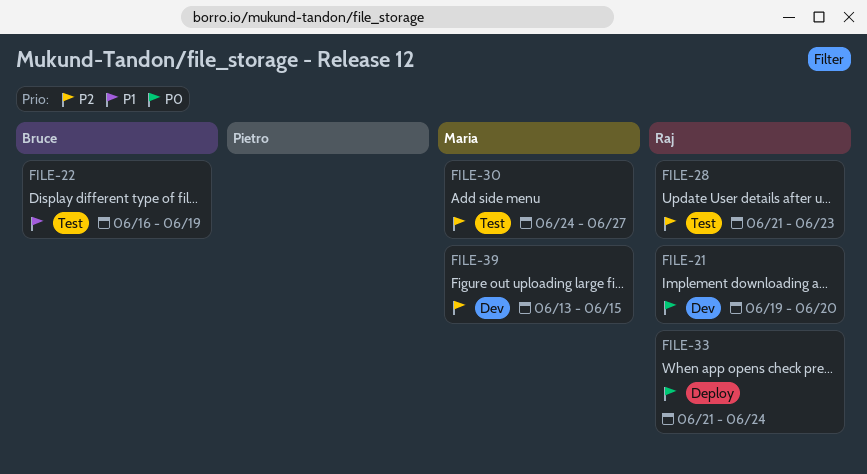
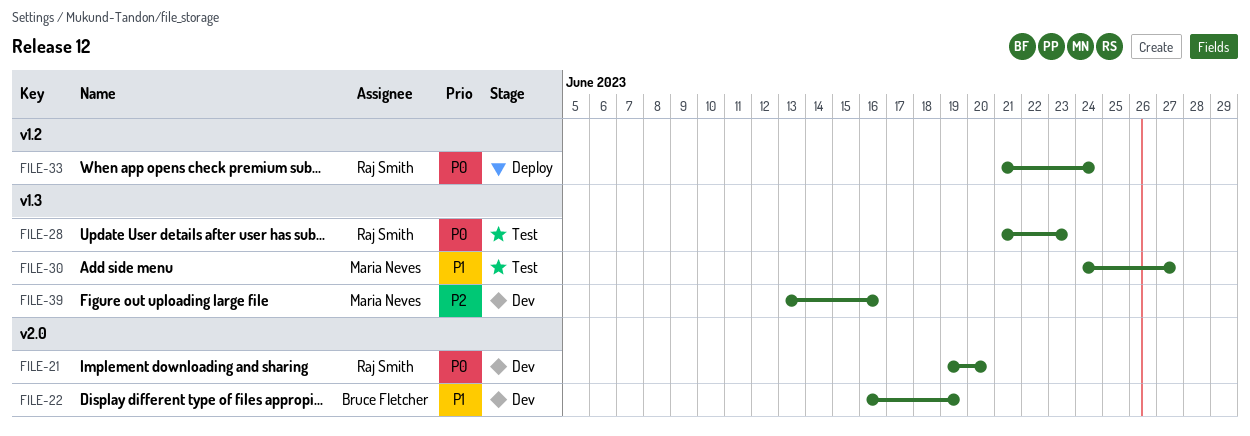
FILE-22, status: Test -> Dev
FILE-28, priority: P2 -> P0
FILE-30, priority: P2 -> P1
FILE-39, due: Jun 15 -> Jun 16

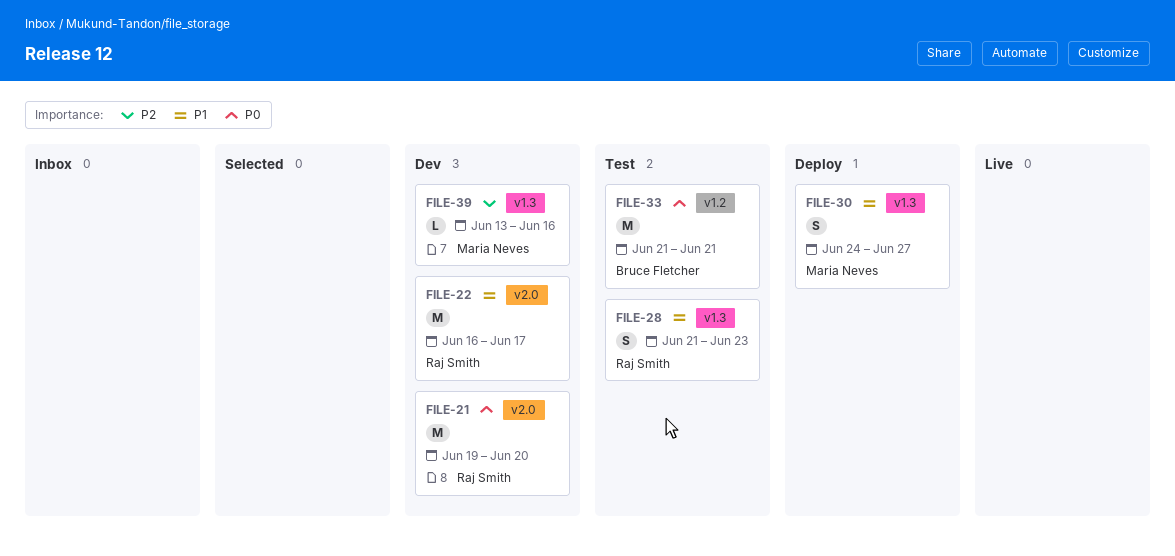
FILE-22, owner: Bruce Fletcher -> Raj Smith
FILE-22, due: Jun 19 -> Jun 17
FILE-28, priority: P0 -> P1
FILE-30, status: Test -> Deploy
FILE-33, status: Deploy -> Test
FILE-33, owner: Raj Smith -> Bruce Fletcher
FILE-33, due: Jun 24 -> Jun 21

